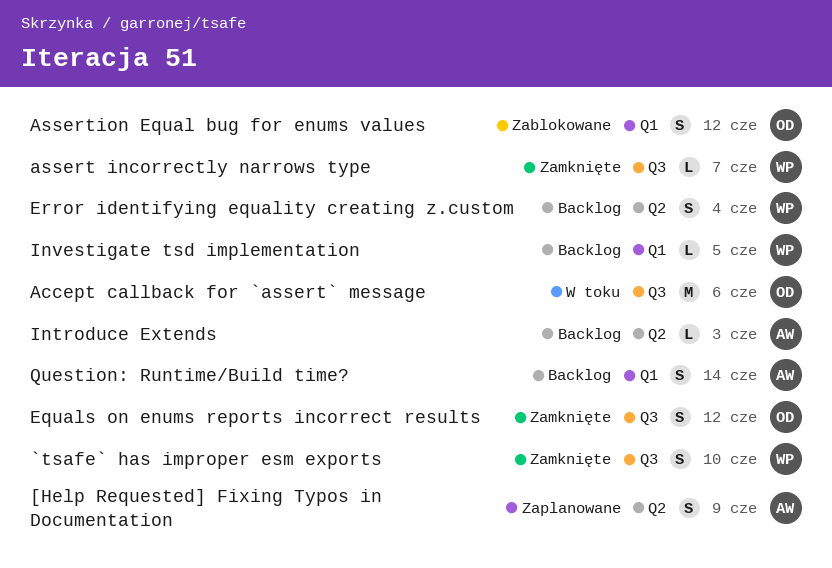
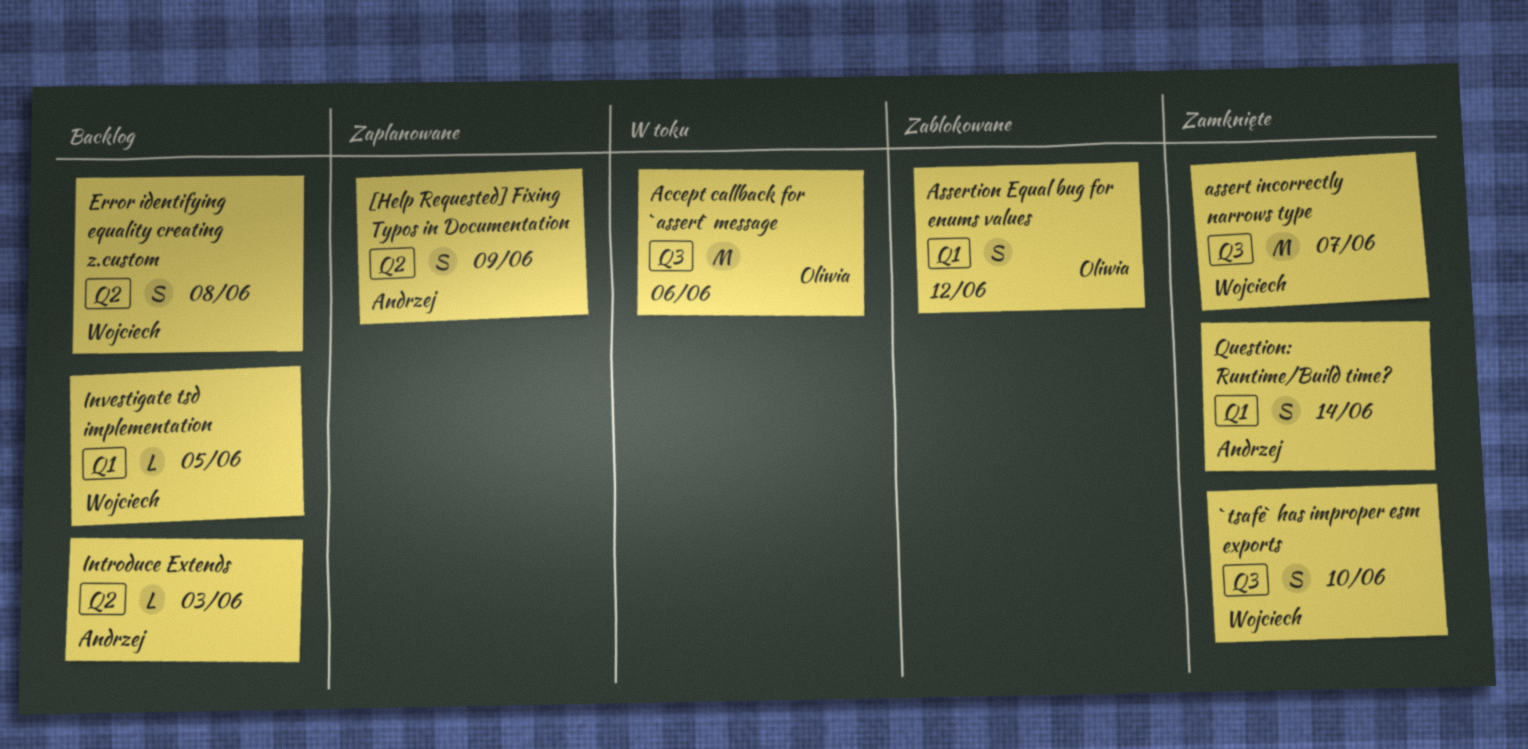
assert incorrectly narrows type, estimate: L -> M
Equals on enums reports incorrect results: present -> none
Error identifying equality creating z.custom, due: Jun 4 -> Jun 8
Question: Runtime/Build time?, status: Backlog -> Zamknięte

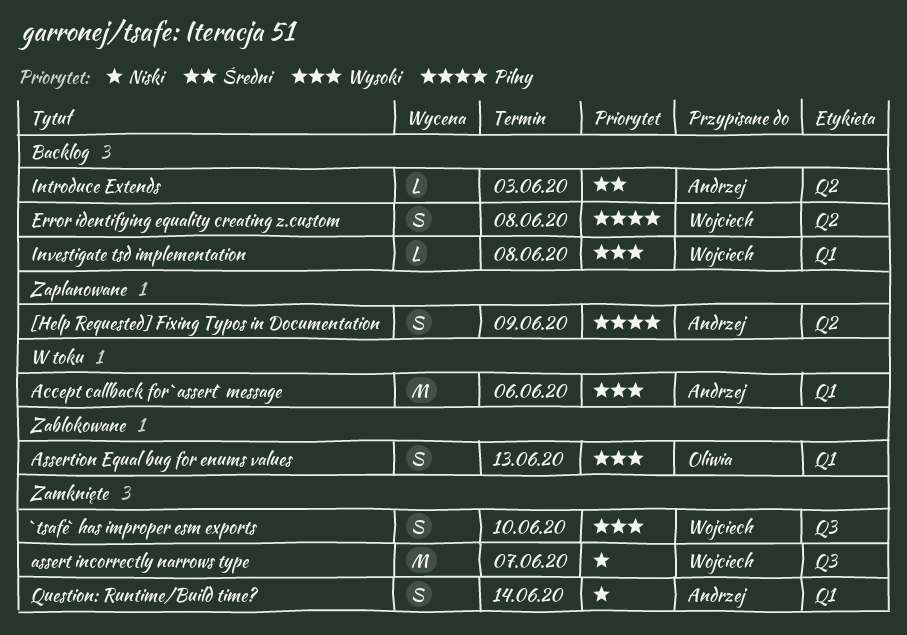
Accept callback for `assert` message, owner: Oliwia -> Andrzej
Accept callback for `assert` message, label: Q3 -> Q1
Assertion Equal bug for enums values, due: Jun 12 -> Jun 13
Investigate tsd implementation, due: Jun 5 -> Jun 8

